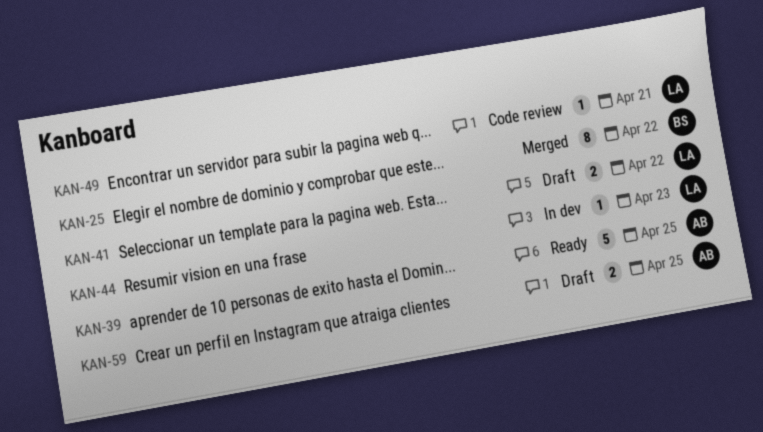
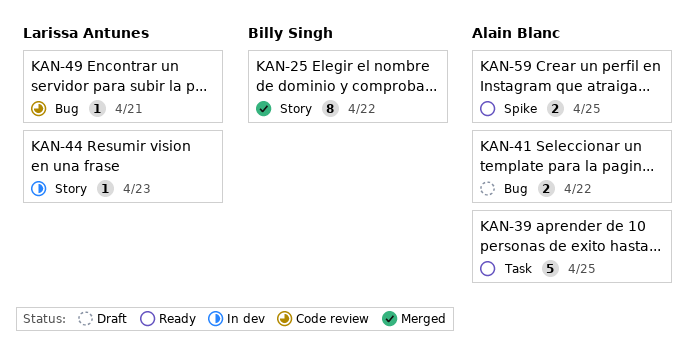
KAN-41, owner: Larissa Antunes -> Alain Blanc
KAN-59, status: Draft -> Ready

